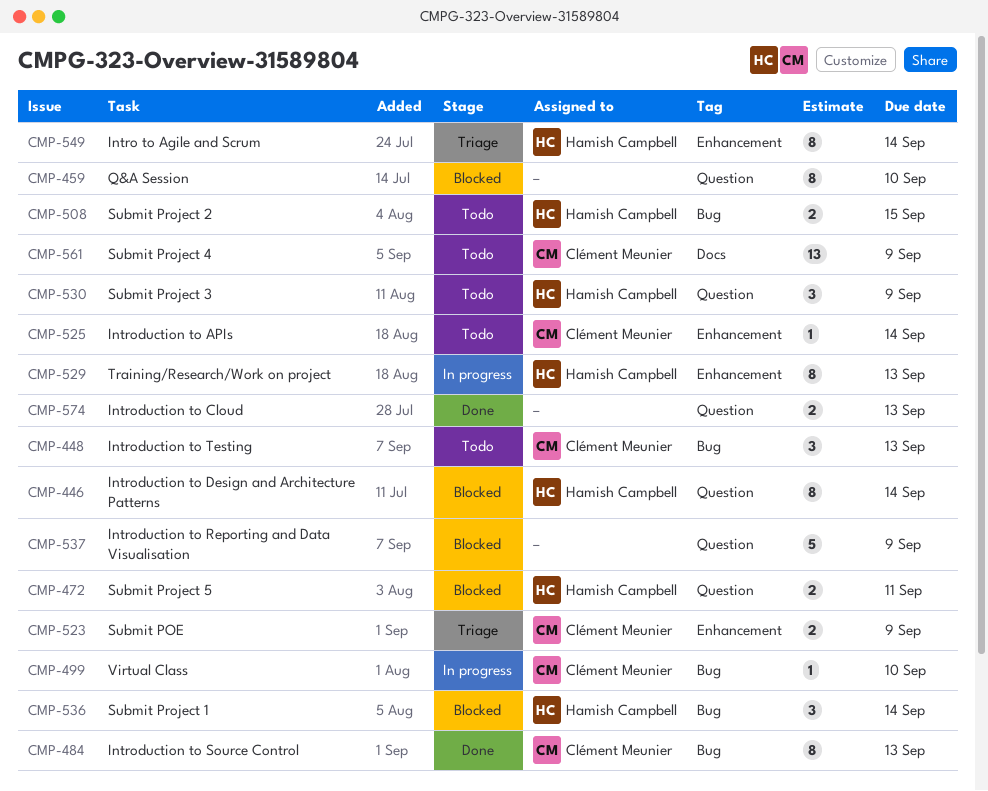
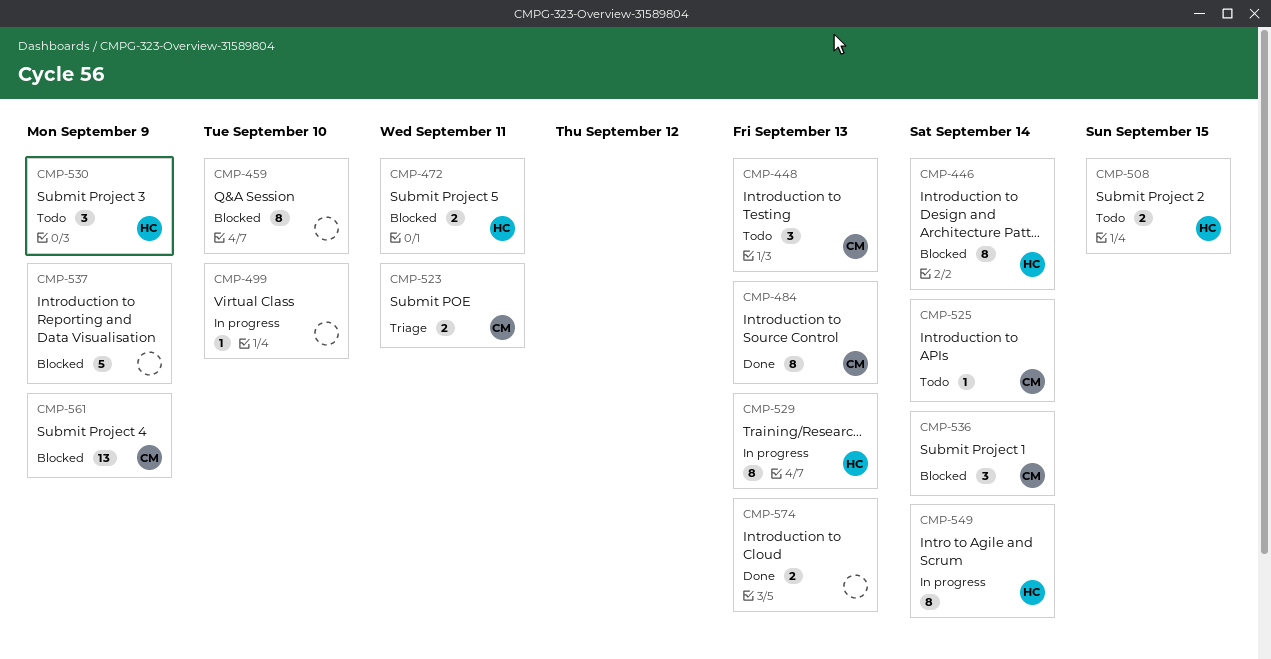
CMP-499, owner: Clément Meunier -> none
CMP-523, due: Sep 9 -> Sep 11
CMP-536, owner: Hamish Campbell -> Clément Meunier
CMP-549, status: Triage -> In progress
CMP-561, status: Todo -> Blocked

